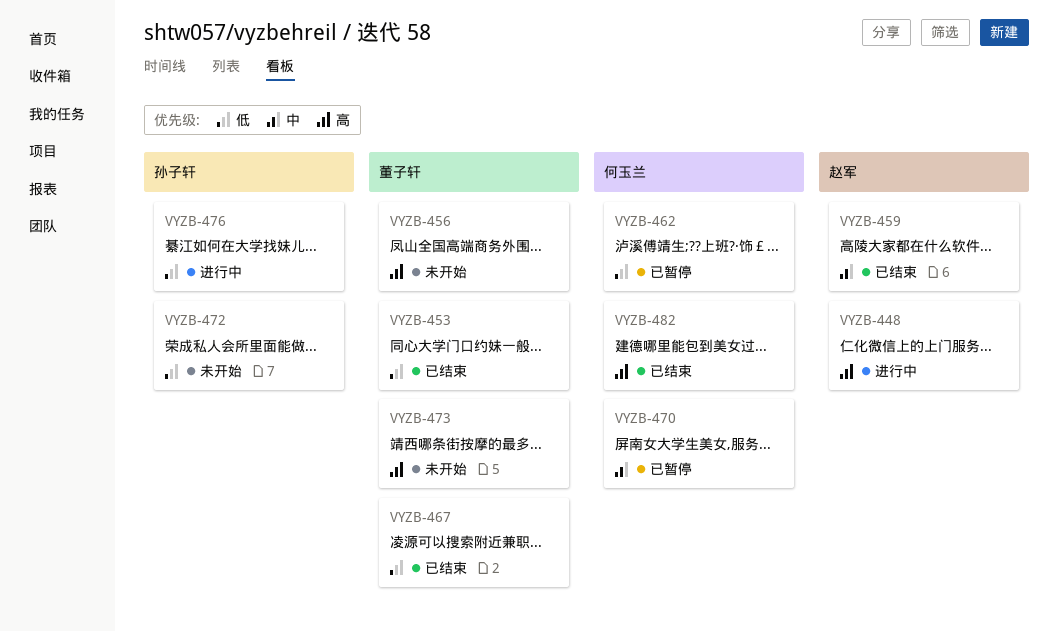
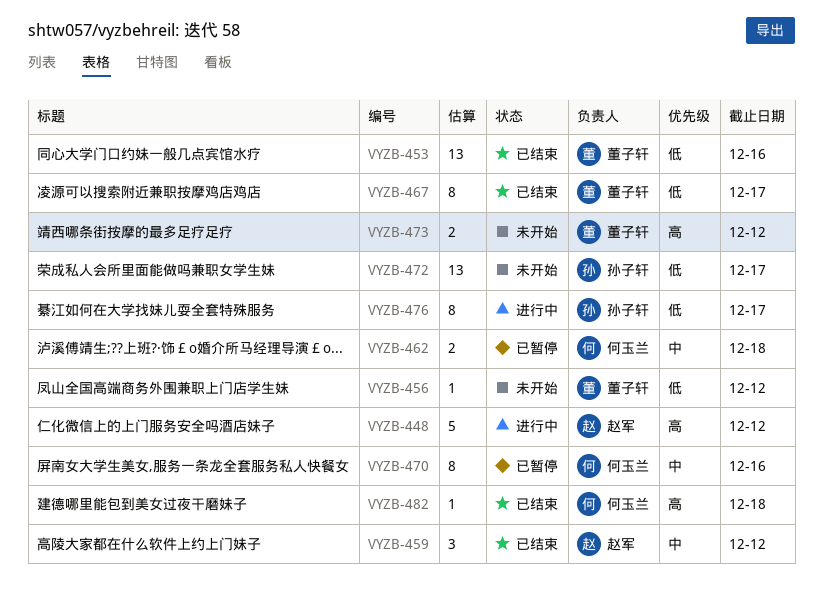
VYZB-456, priority: 高 -> 低
VYZB-462, priority: 低 -> 中

